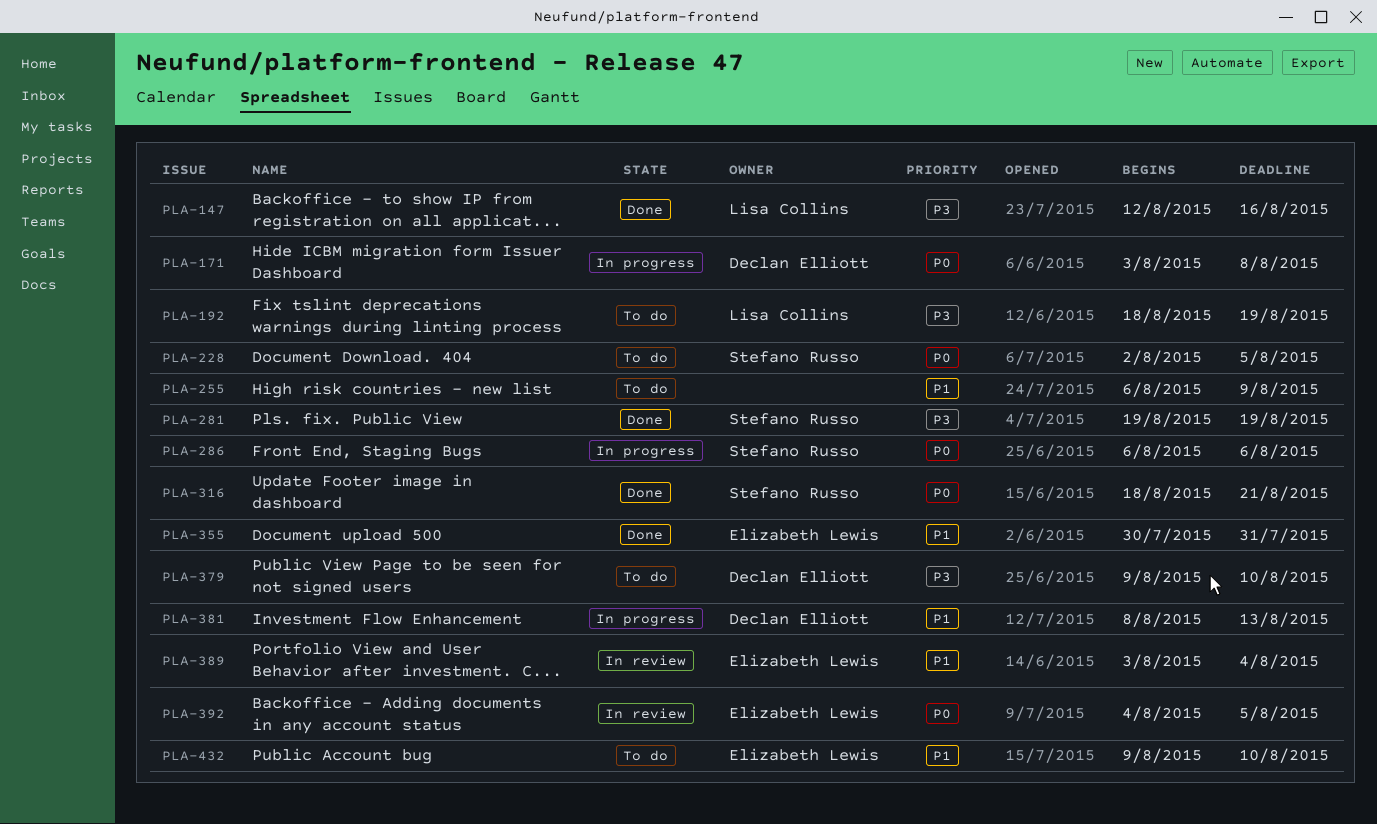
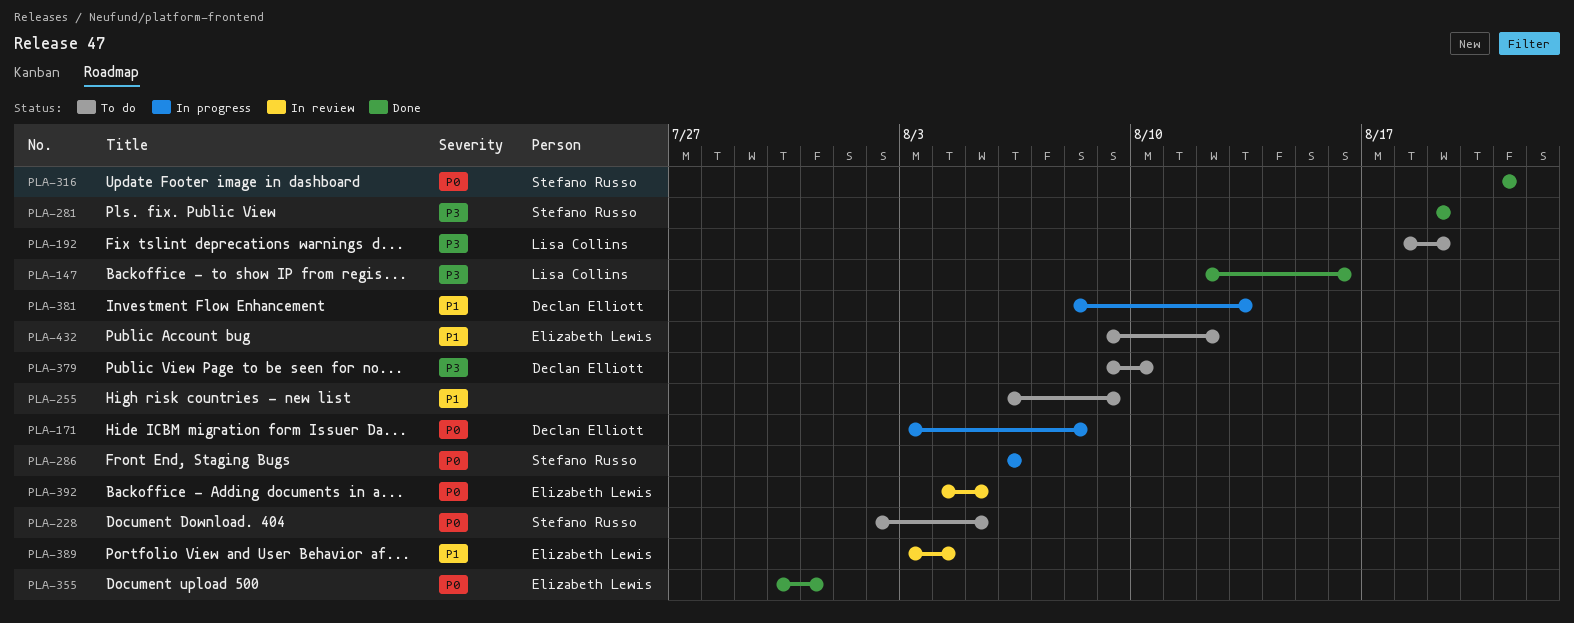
PLA-316, start: Aug 18 -> Aug 21
PLA-355, priority: P1 -> P0
PLA-432, due: Aug 10 -> Aug 12

